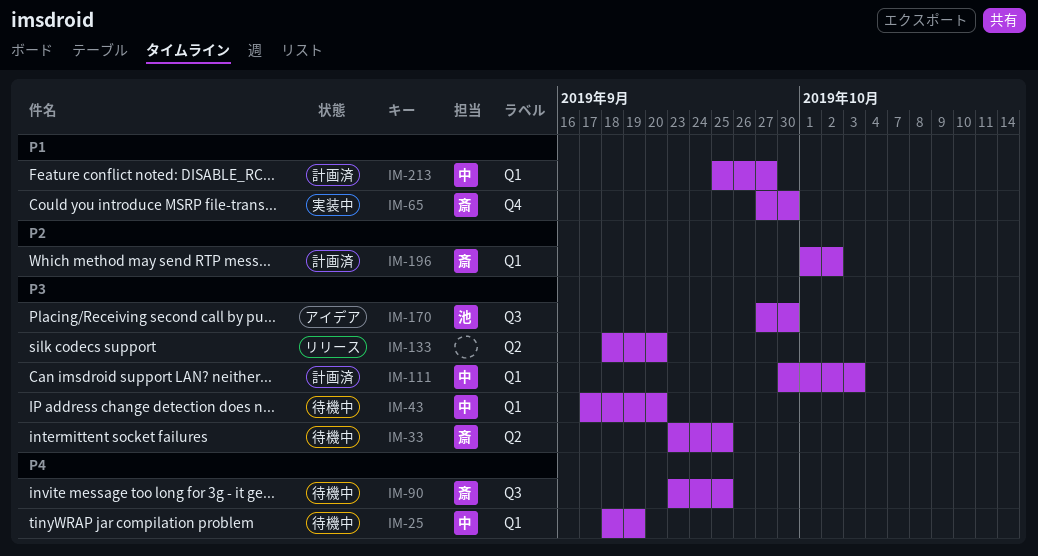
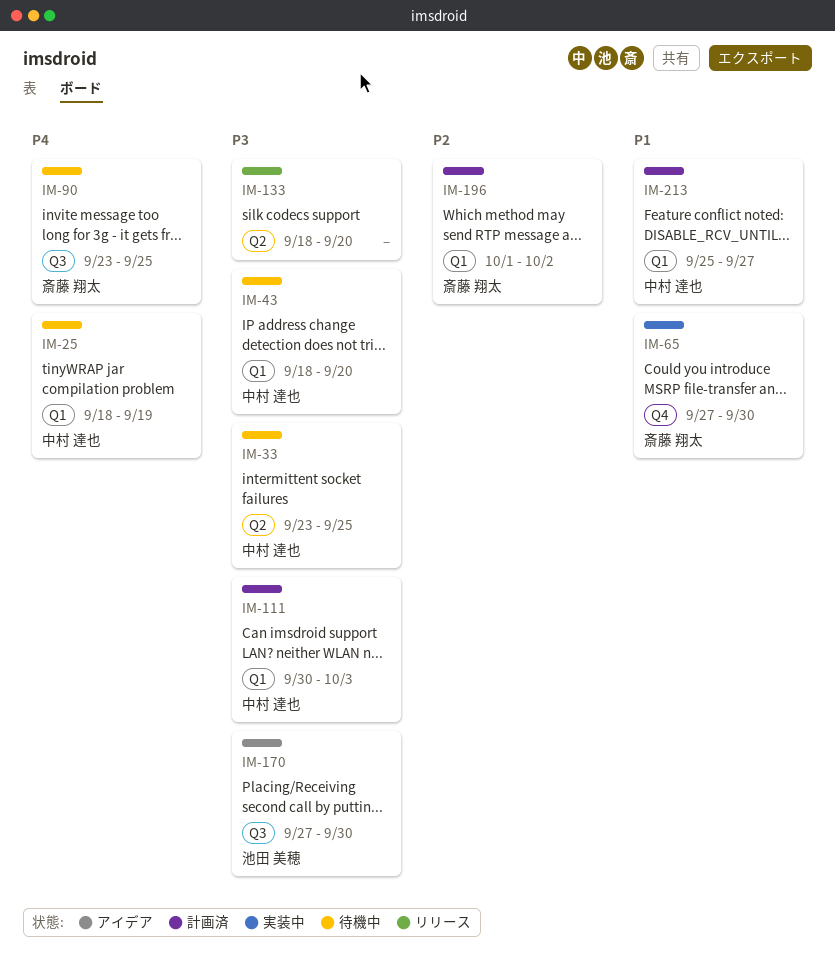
IM-33, owner: 斎藤 翔太 -> 中村 達也
IM-43, start: Sep 17 -> Sep 18

